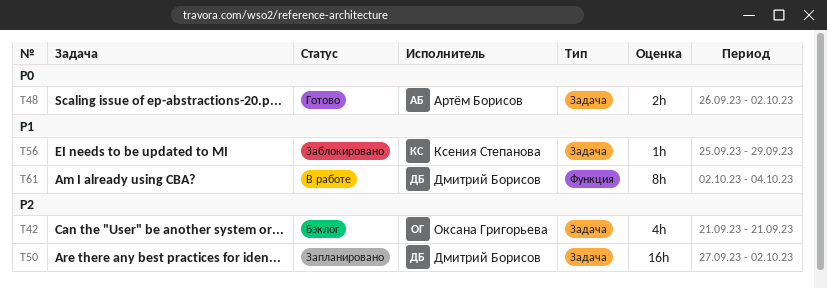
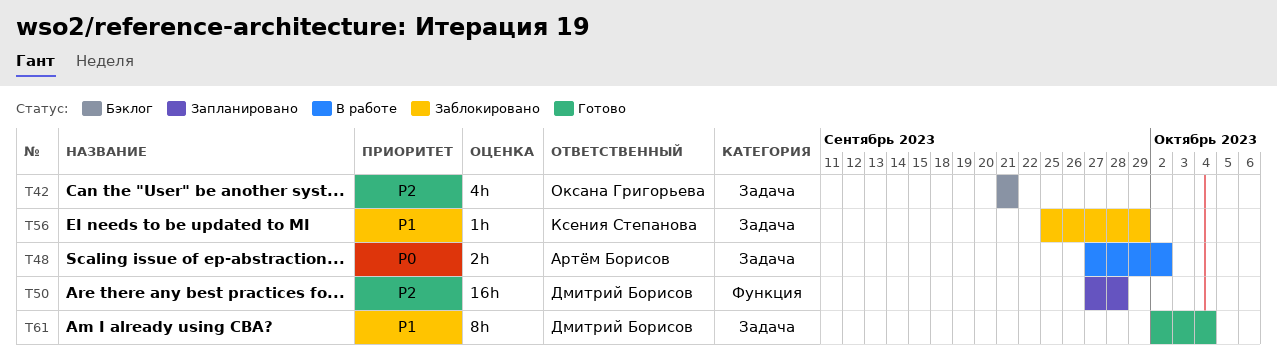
T48, status: Готово -> В работе
T48, start: Sep 26 -> Sep 27
T50, label: Задача -> Функция
T50, due: Oct 2 -> Sep 28
T61, status: В работе -> Готово
T61, label: Функция -> Задача

